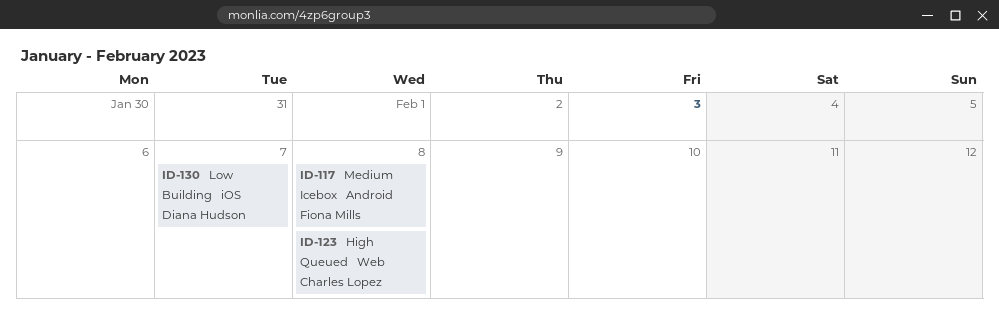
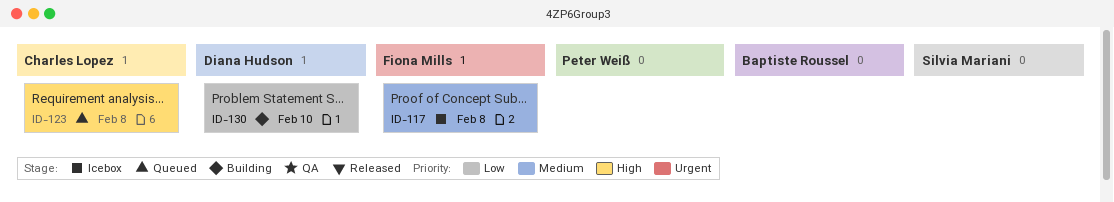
ID-130, due: Feb 7 -> Feb 10

